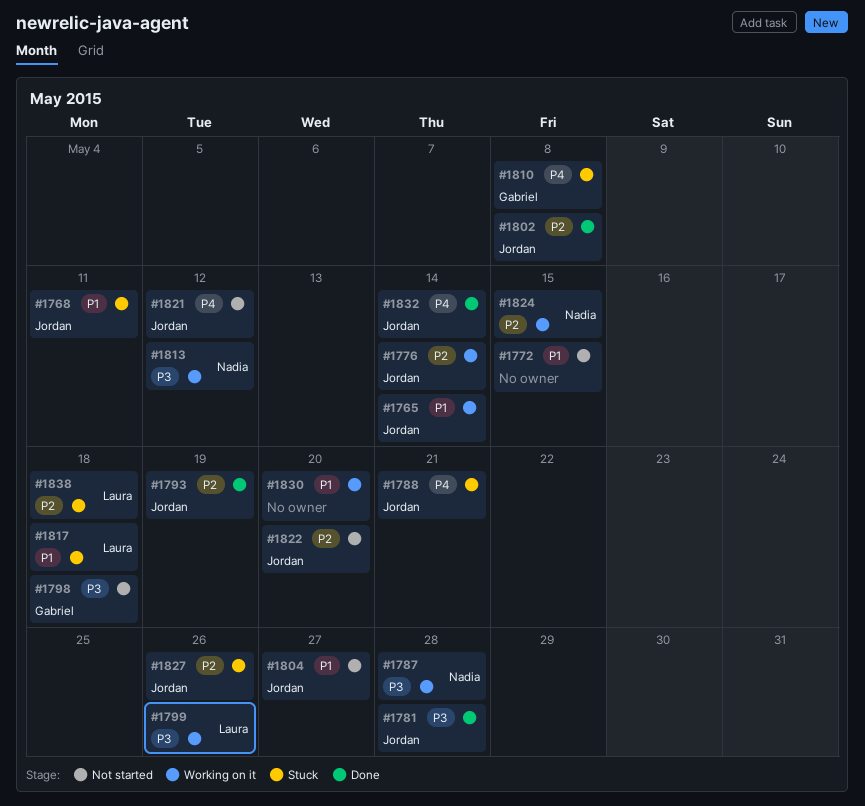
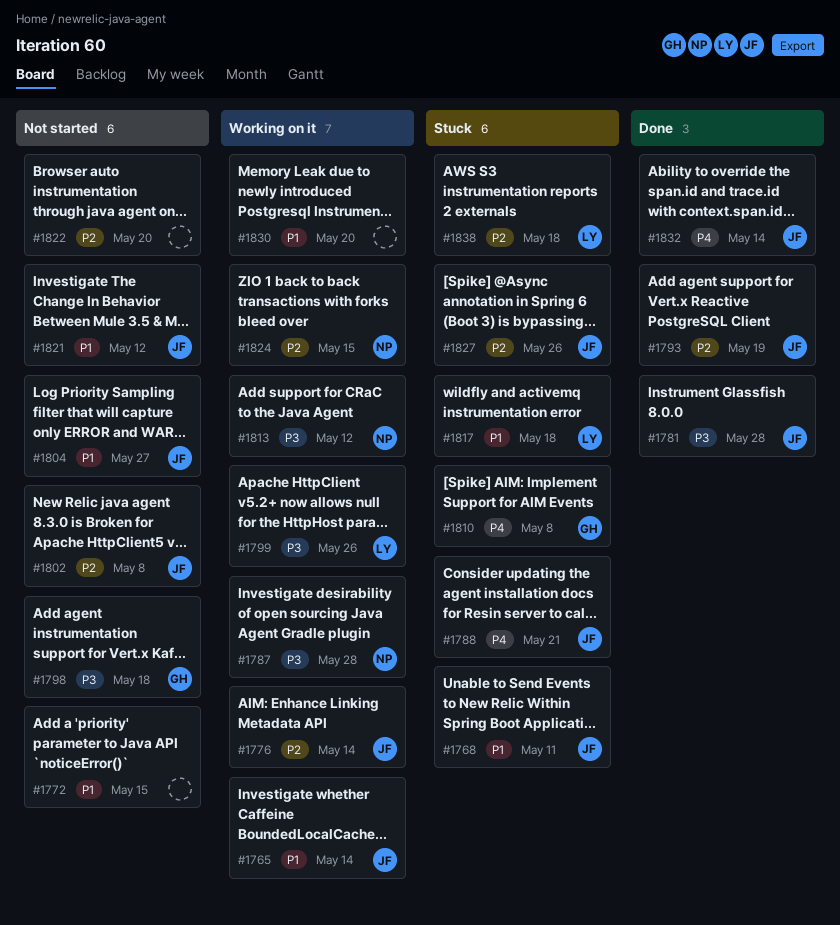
#1802, status: Done -> Not started
#1821, priority: P4 -> P1
#1822, owner: Jordan -> none

